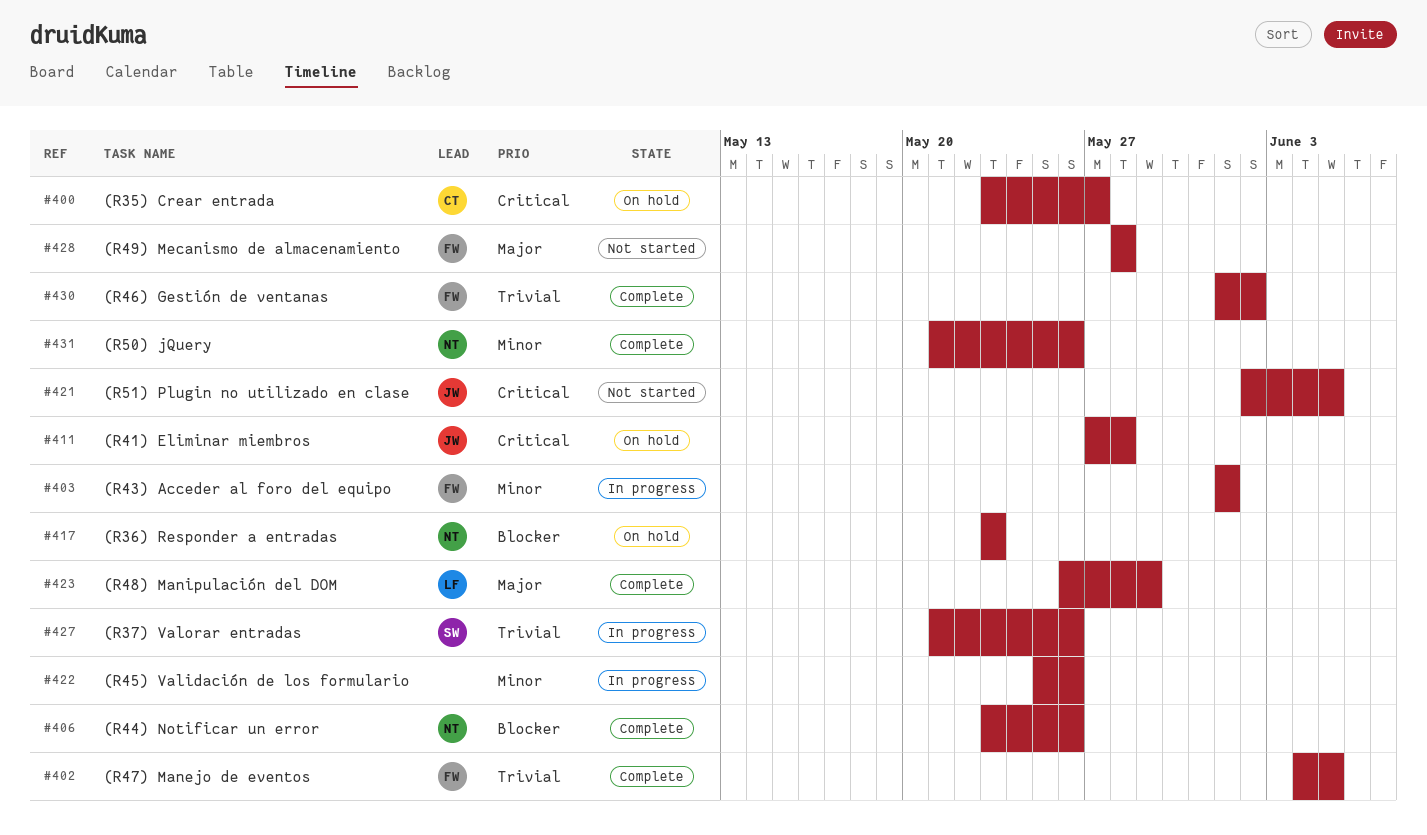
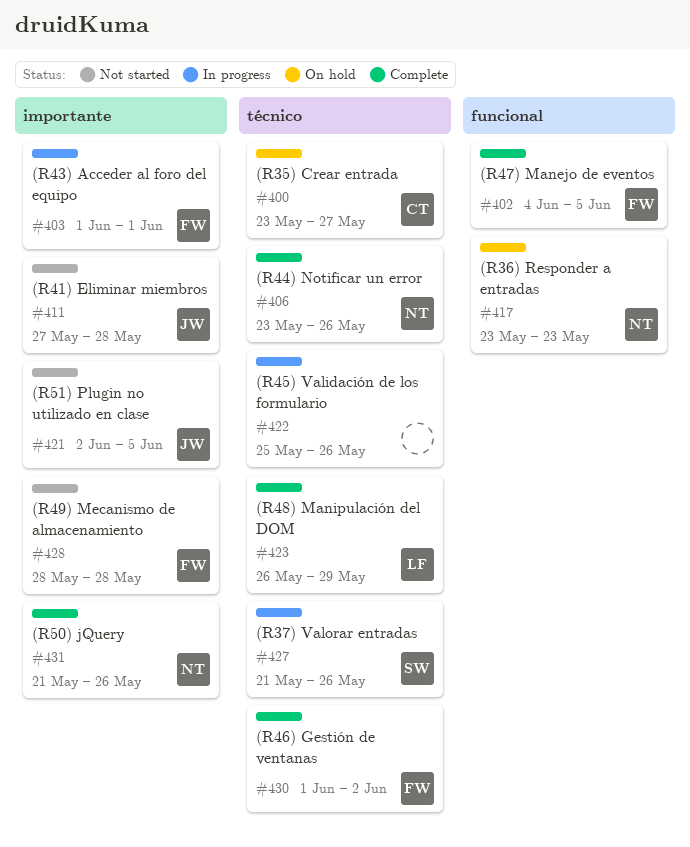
#411, status: On hold -> Not started

